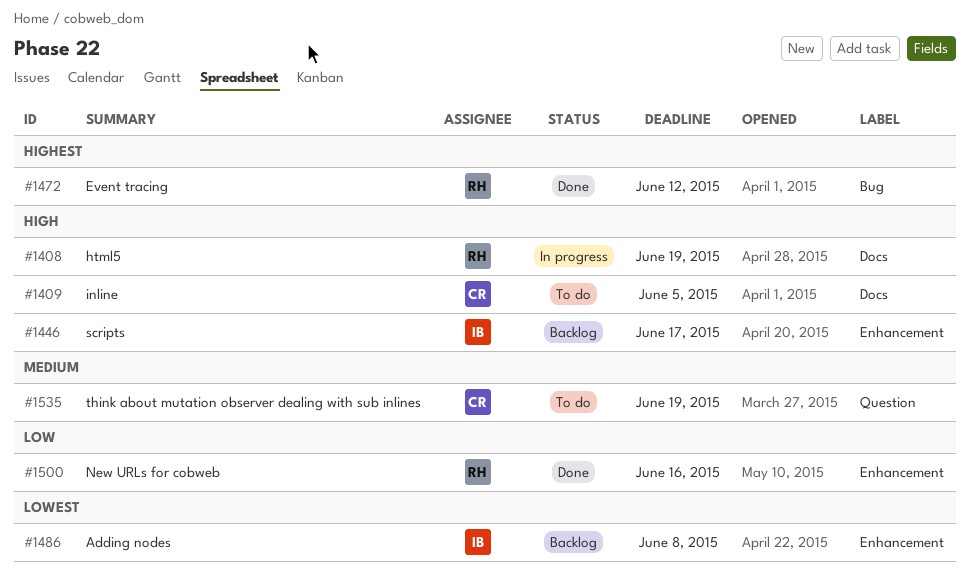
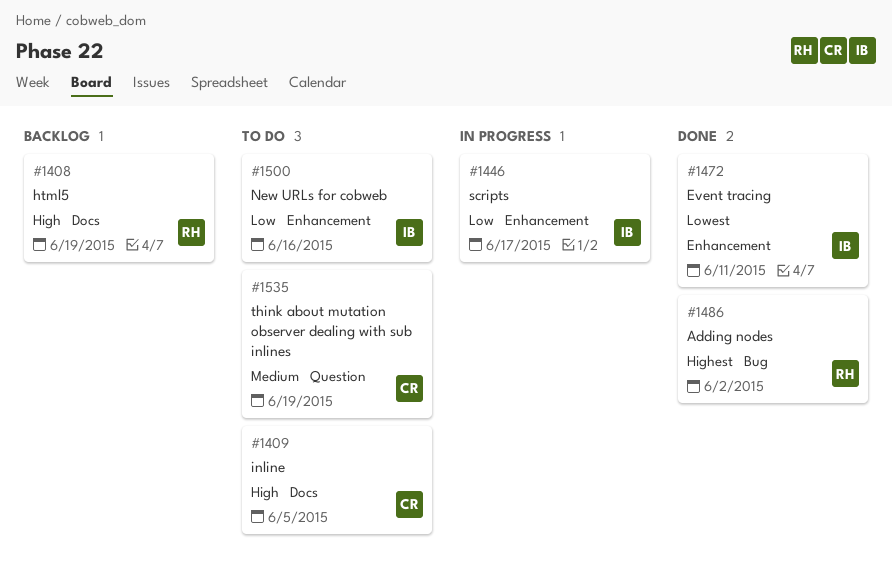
#1408, status: In progress -> Backlog
#1446, status: Backlog -> In progress
#1446, priority: High -> Low
#1472, owner: RH -> IB
#1472, priority: Highest -> Lowest
#1472, label: Bug -> Enhancement
#1472, due: Jun 12 -> Jun 11
#1486, status: Backlog -> Done
#1486, owner: IB -> RH
#1486, priority: Lowest -> Highest
#1486, label: Enhancement -> Bug
#1486, due: Jun 8 -> Jun 2
#1500, status: Done -> To do
#1500, owner: RH -> IB

